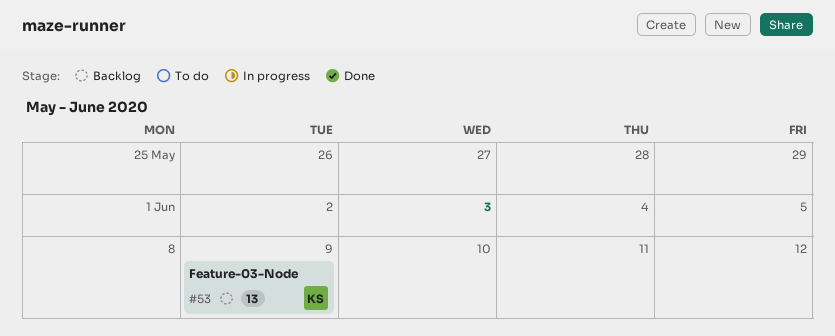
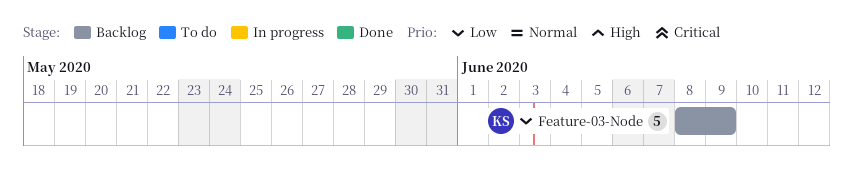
Feature-03-Node, estimate: 13 -> 5

